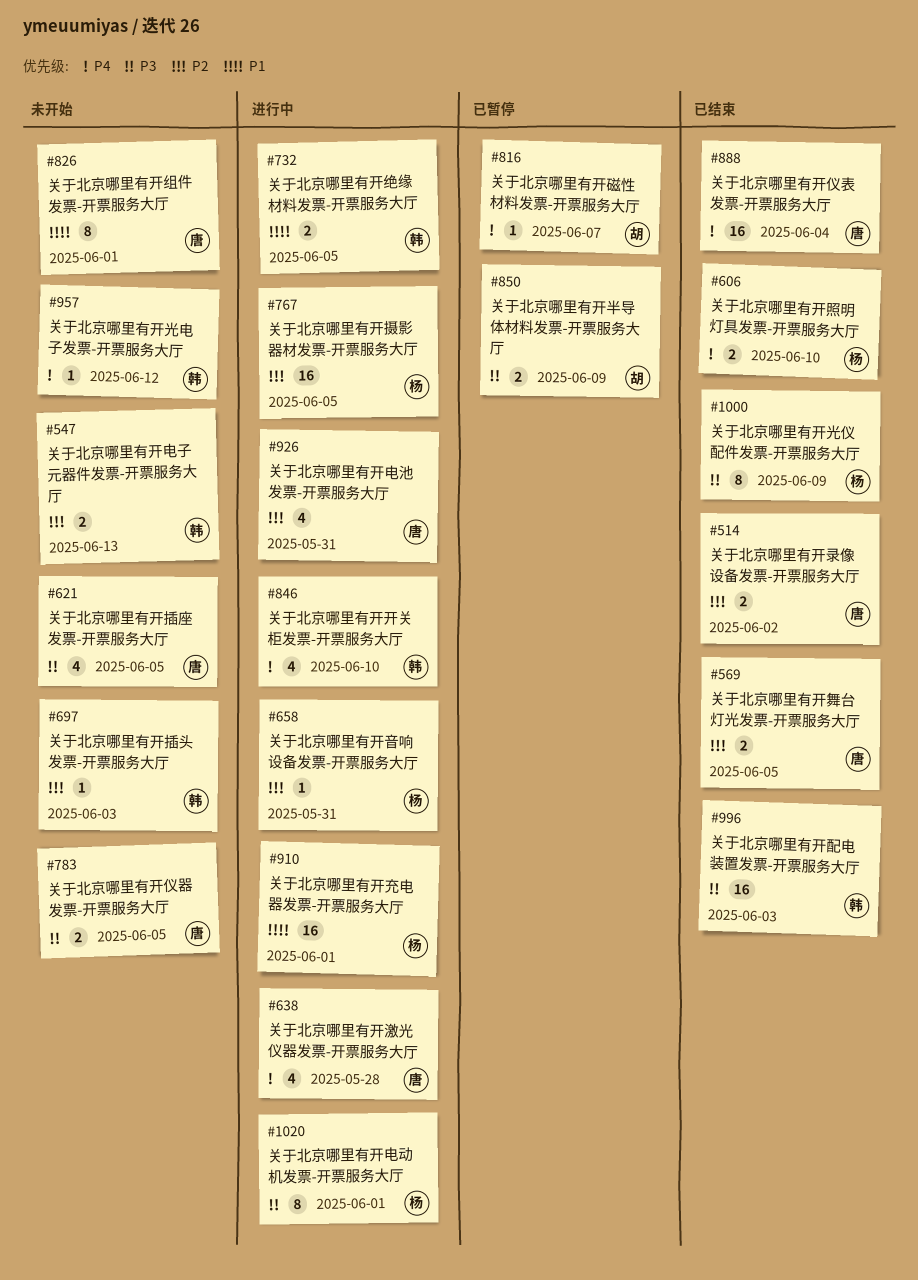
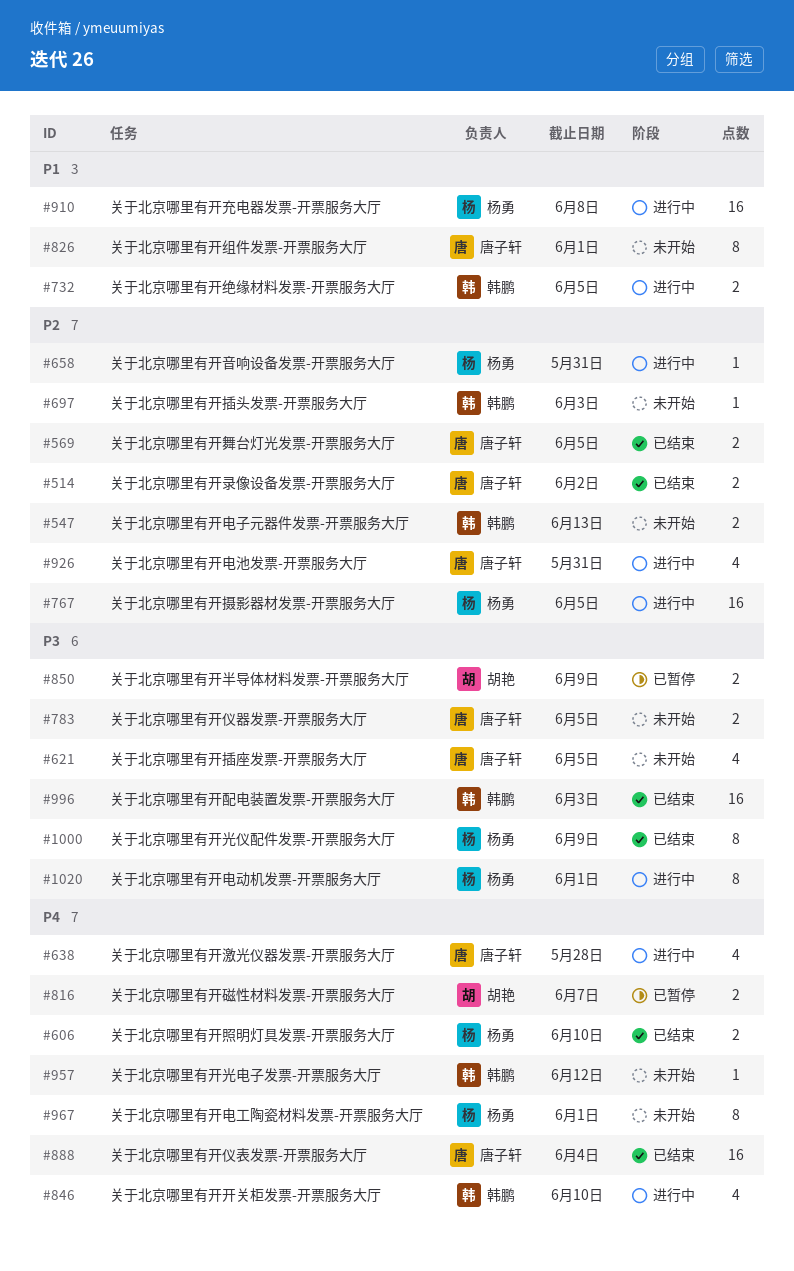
#816, estimate: 1 -> 2
#910, due: Jun 1 -> Jun 8
#967: none -> present

